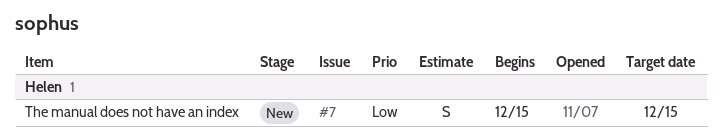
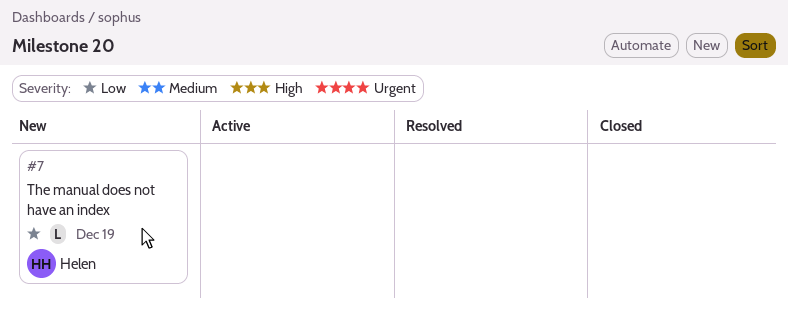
#7, estimate: S -> L
#7, due: Dec 15 -> Dec 19

